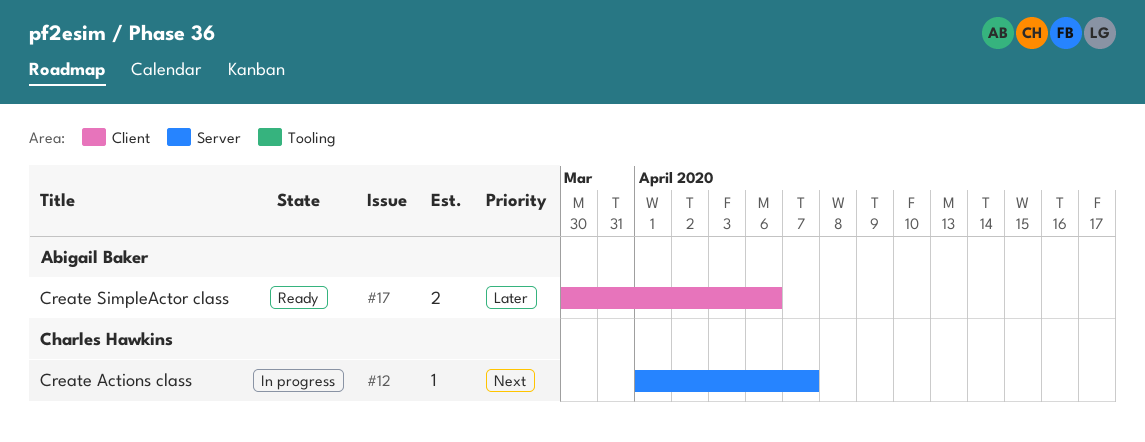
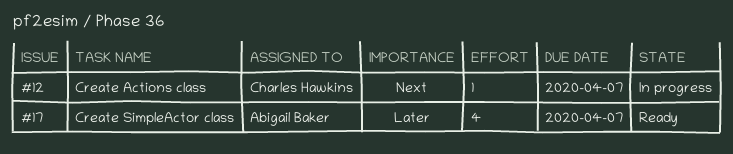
#17, estimate: 2 -> 4
#17, due: Apr 6 -> Apr 7

